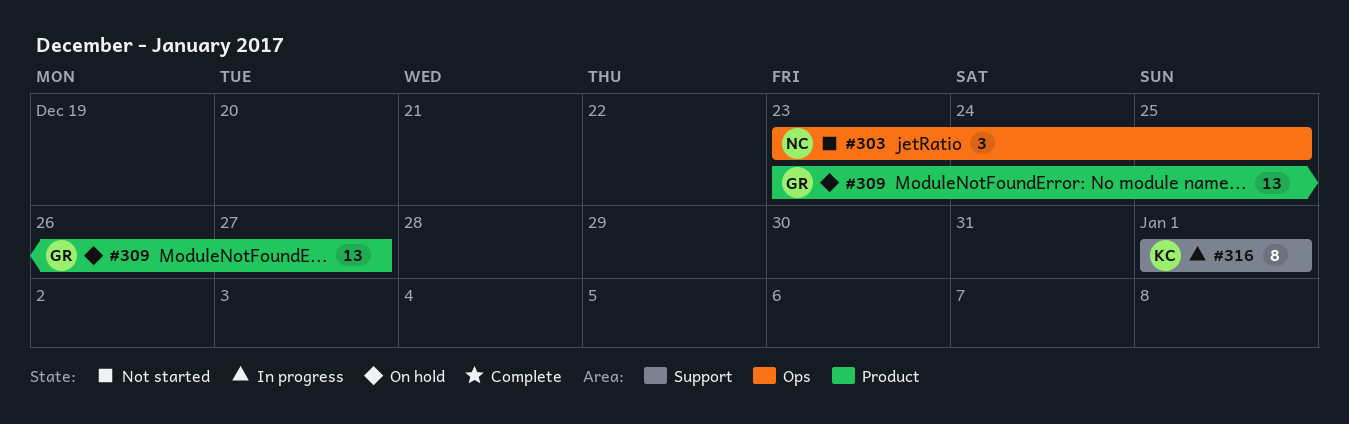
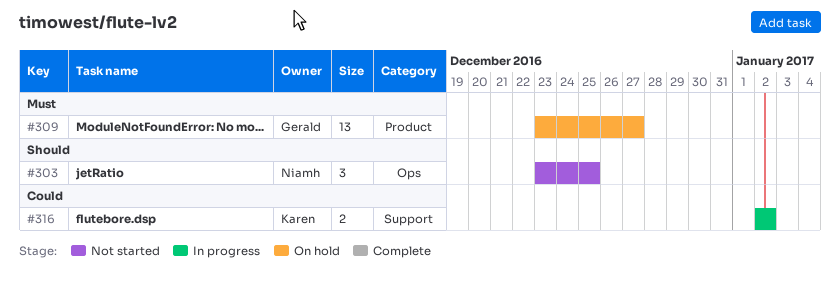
#316, estimate: 8 -> 2
#316, start: Jan 1 -> Jan 2
#316, due: Jan 1 -> Jan 2

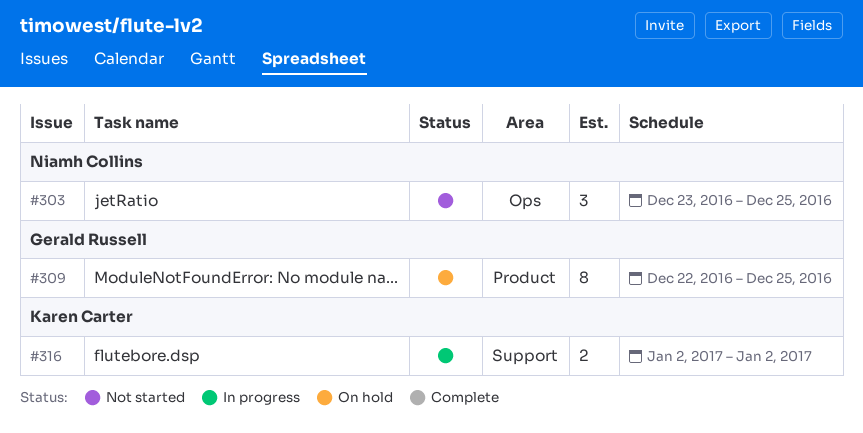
#309, estimate: 13 -> 8
#309, start: Dec 23 -> Dec 22
#309, due: Dec 27 -> Dec 25

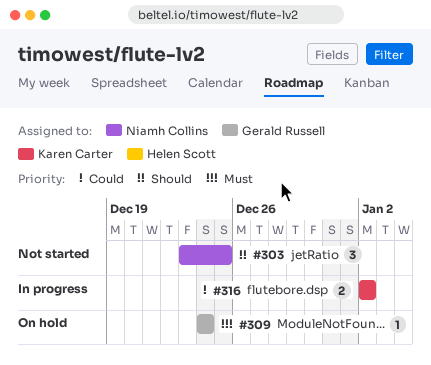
#309, estimate: 8 -> 1
#309, start: Dec 22 -> Dec 24
#309, due: Dec 25 -> Dec 24

